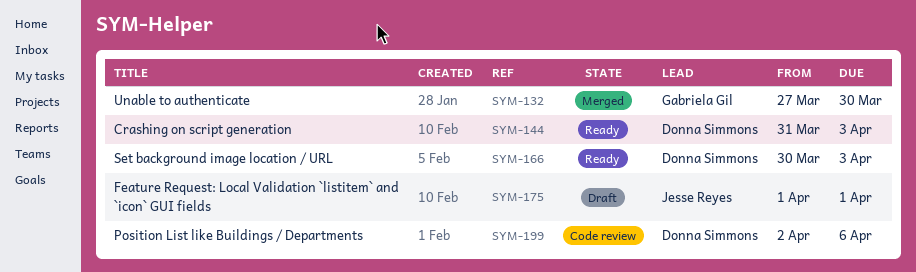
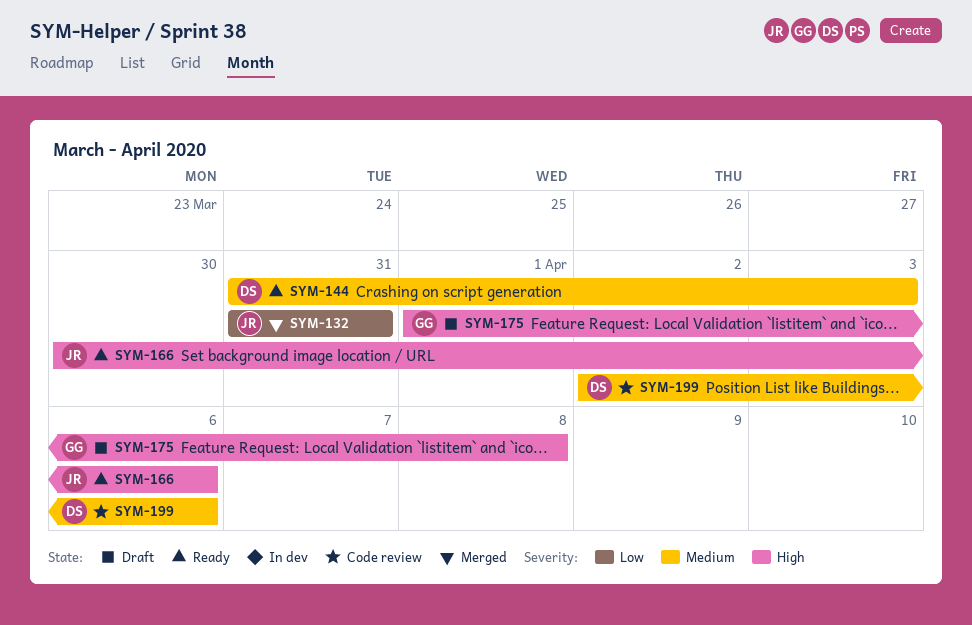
SYM-132, owner: Gabriela Gil -> Jesse Reyes
SYM-132, start: Mar 27 -> Mar 31
SYM-132, due: Mar 30 -> Mar 31
SYM-166, owner: Donna Simmons -> Jesse Reyes
SYM-166, due: Apr 3 -> Apr 6
SYM-175, owner: Jesse Reyes -> Gabriela Gil
SYM-175, due: Apr 1 -> Apr 8

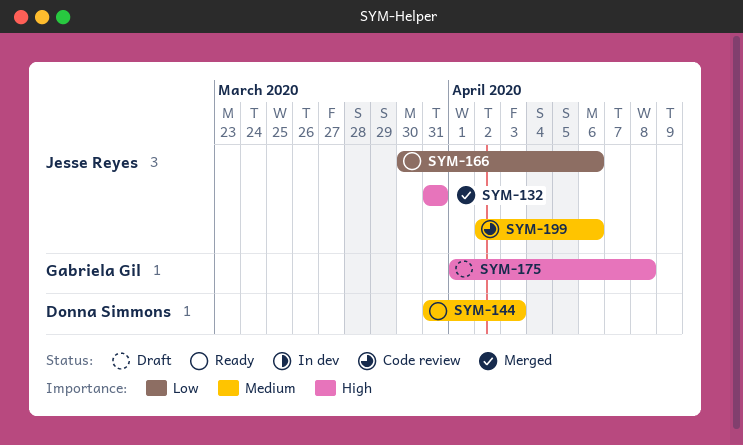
SYM-132, priority: Low -> High
SYM-166, priority: High -> Low
SYM-199, owner: Donna Simmons -> Jesse Reyes

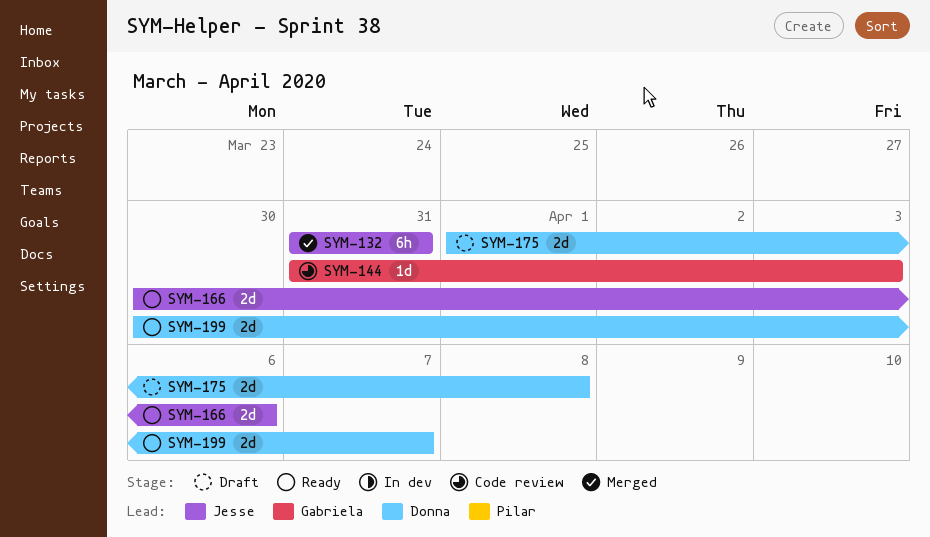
SYM-144, status: Ready -> Code review
SYM-144, owner: Donna Simmons -> Gabriela Gil
SYM-175, owner: Gabriela Gil -> Donna Simmons
SYM-199, status: Code review -> Ready
SYM-199, owner: Jesse Reyes -> Donna Simmons
SYM-199, start: Apr 2 -> Mar 30
SYM-199, due: Apr 6 -> Apr 7

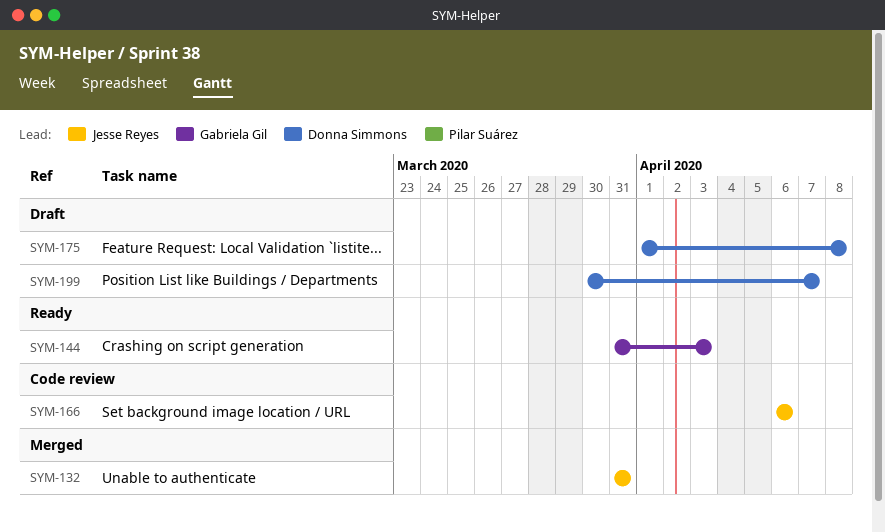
SYM-144, status: Code review -> Ready
SYM-166, status: Ready -> Code review
SYM-166, start: Mar 30 -> Apr 6
SYM-199, status: Ready -> Draft

